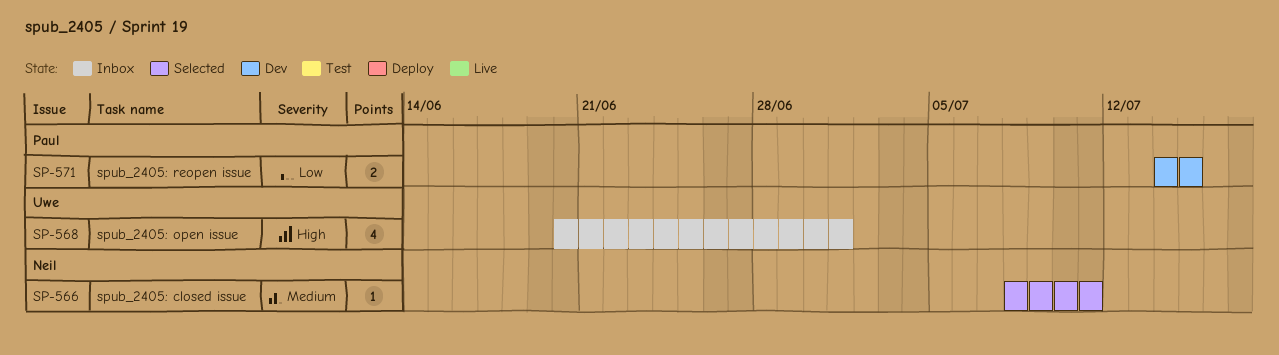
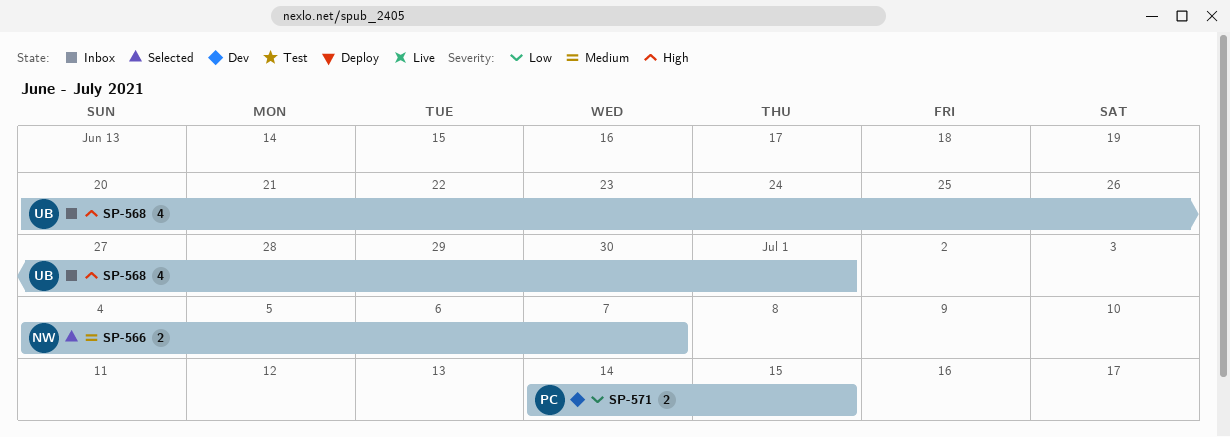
SP-566, estimate: 1 -> 2
SP-566, start: Jul 8 -> Jul 4
SP-566, due: Jul 11 -> Jul 7

